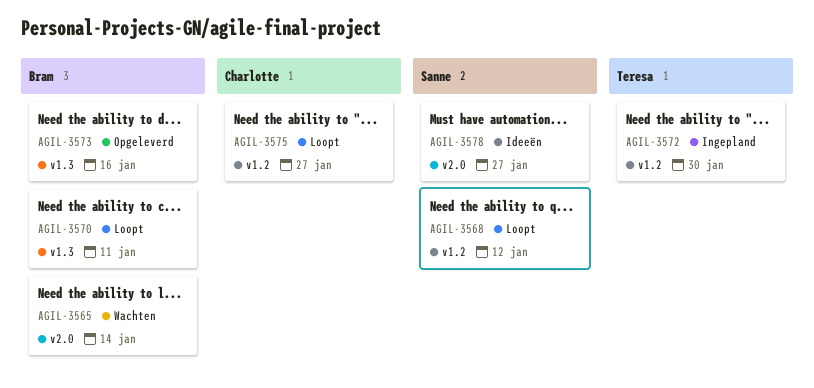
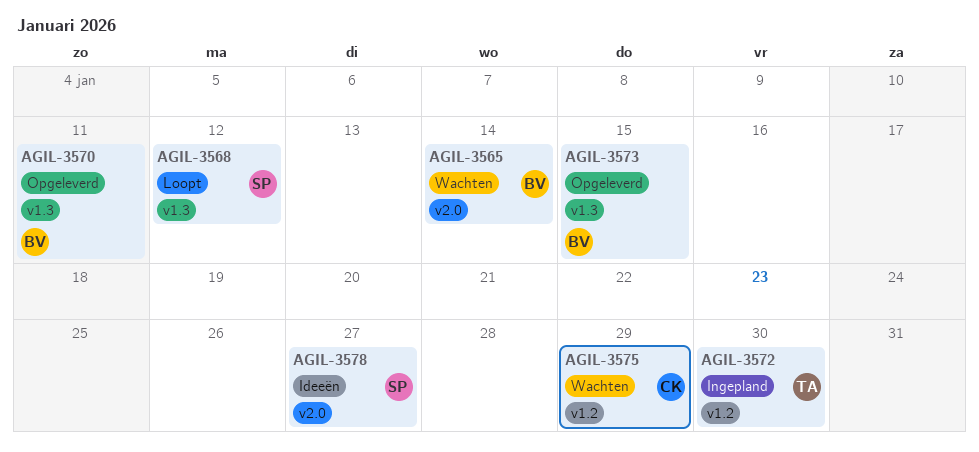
AGIL-3568, label: v1.2 -> v1.3
AGIL-3570, status: Loopt -> Opgeleverd
AGIL-3573, due: Jan 16 -> Jan 15
AGIL-3575, status: Loopt -> Wachten
AGIL-3575, due: Jan 27 -> Jan 29

